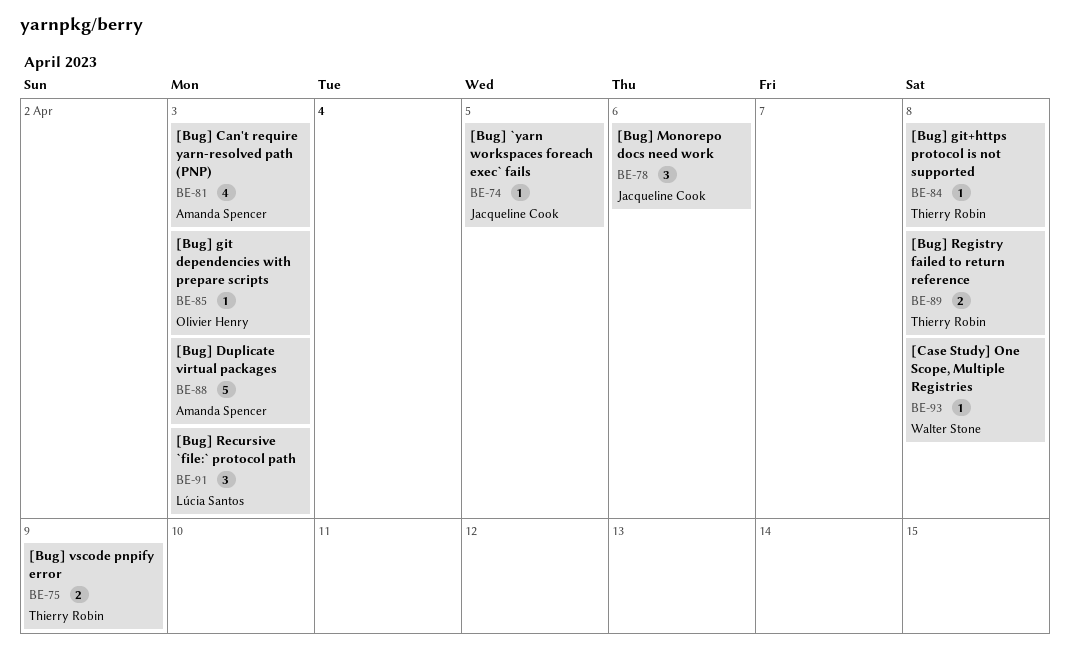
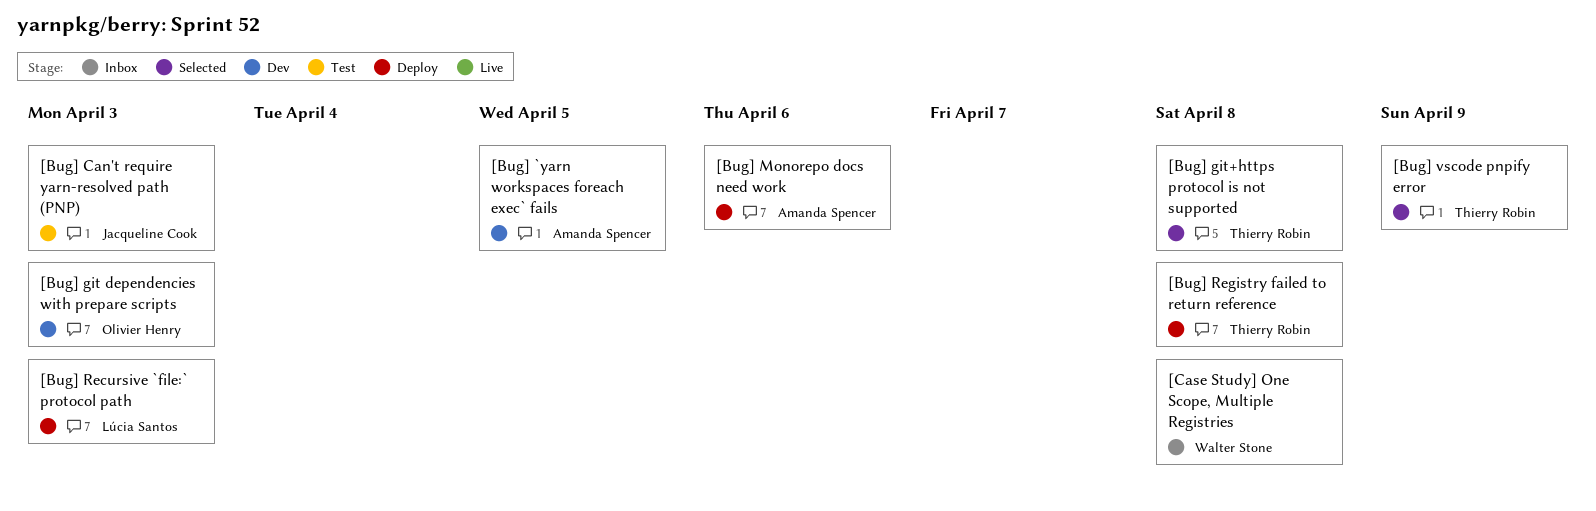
[Bug] `yarn workspaces foreach exec` fails, owner: Jacqueline Cook -> Amanda Spencer
[Bug] Can't require yarn-resolved path (PNP), owner: Amanda Spencer -> Jacqueline Cook
[Bug] Duplicate virtual packages: present -> none
[Bug] Monorepo docs need work, owner: Jacqueline Cook -> Amanda Spencer

